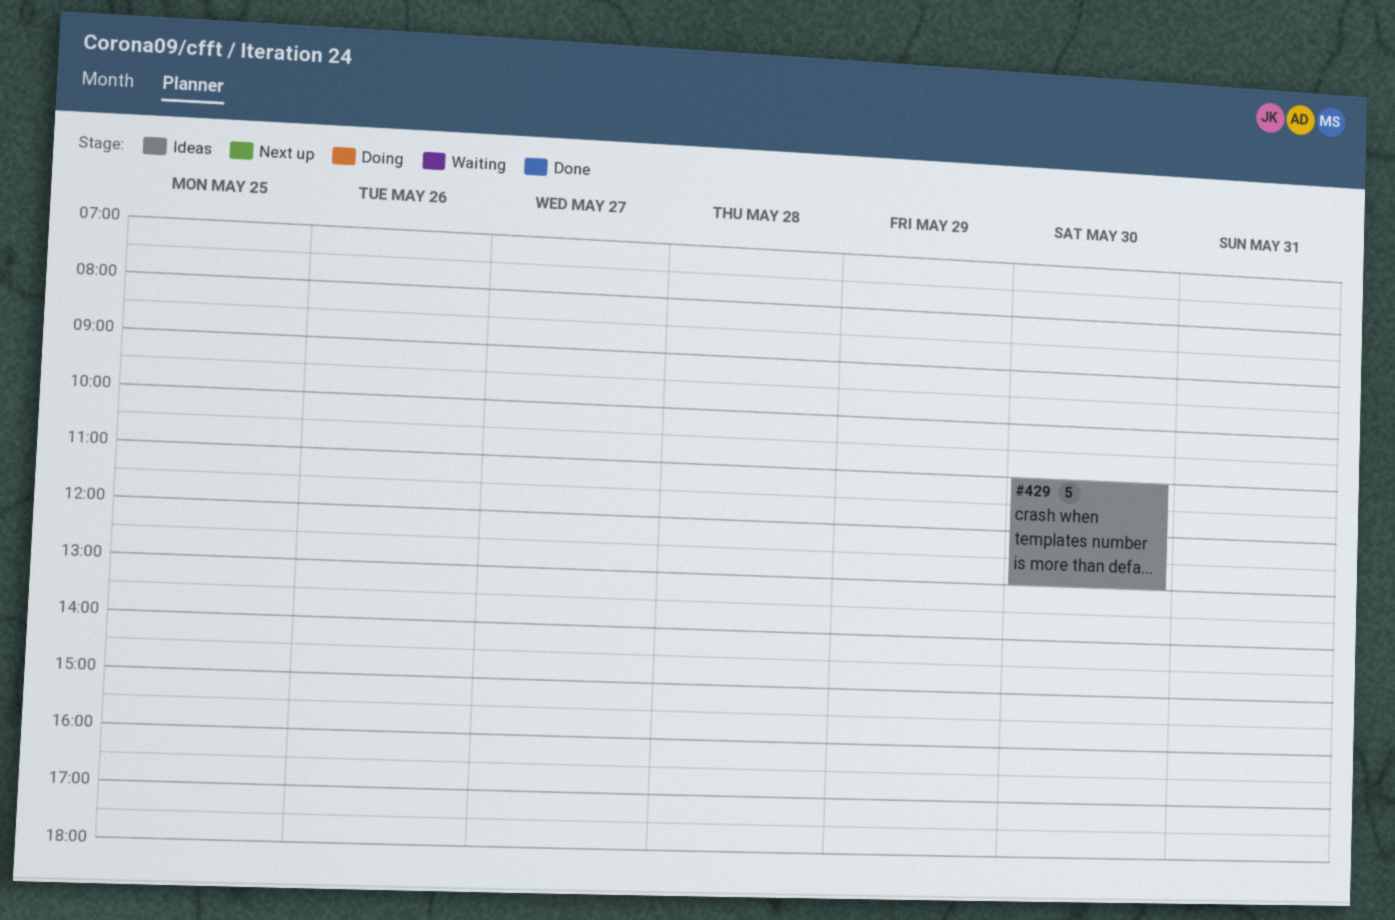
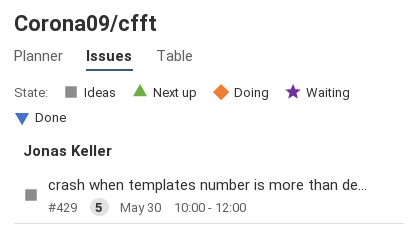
#429, begins: 11:00 -> 10:00
#429, ends: 13:00 -> 12:00

